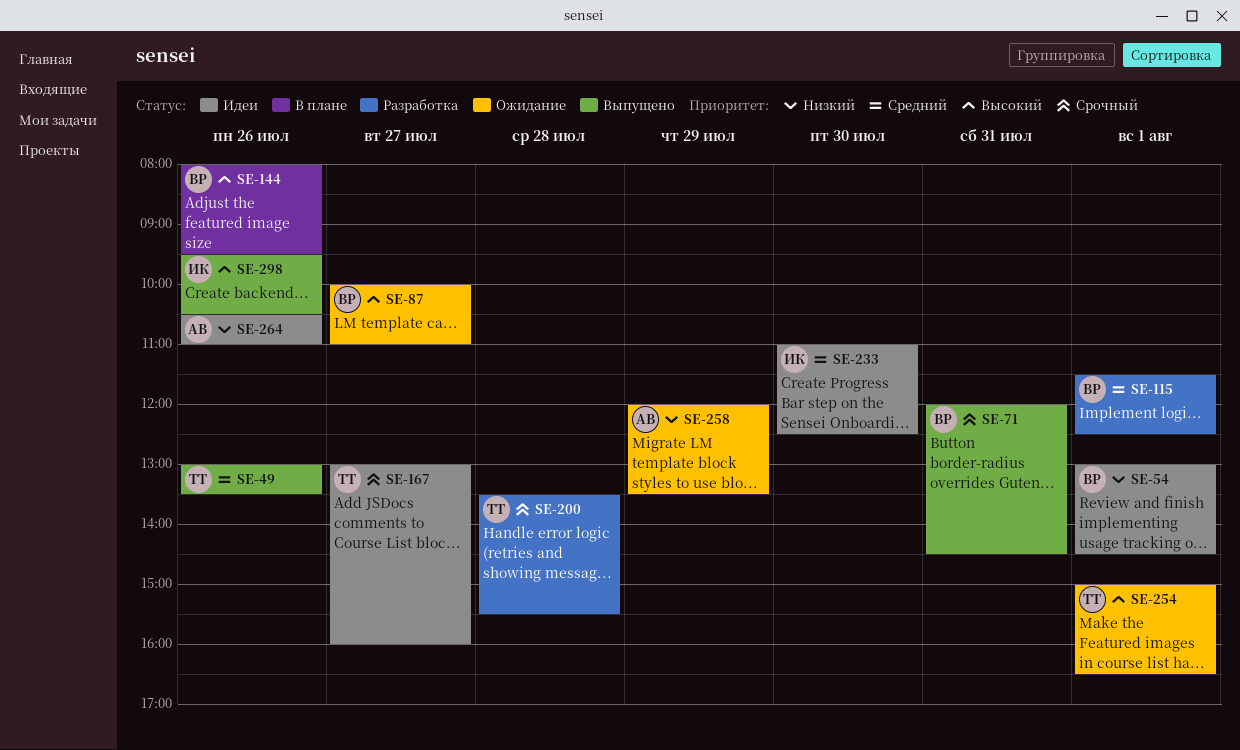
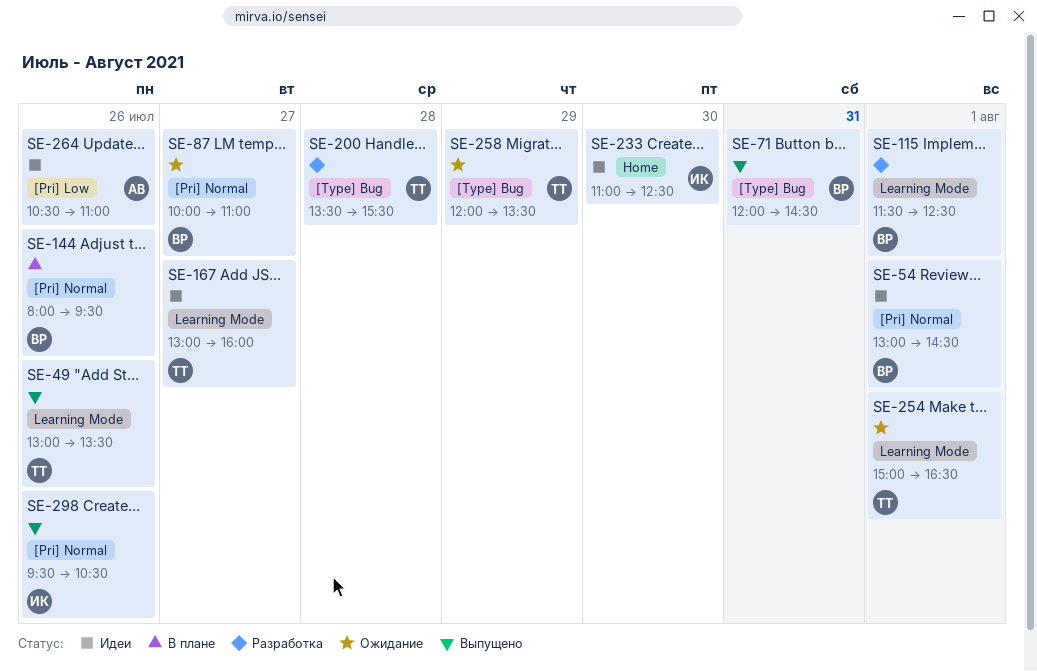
SE-258, owner: АВ -> ТТ

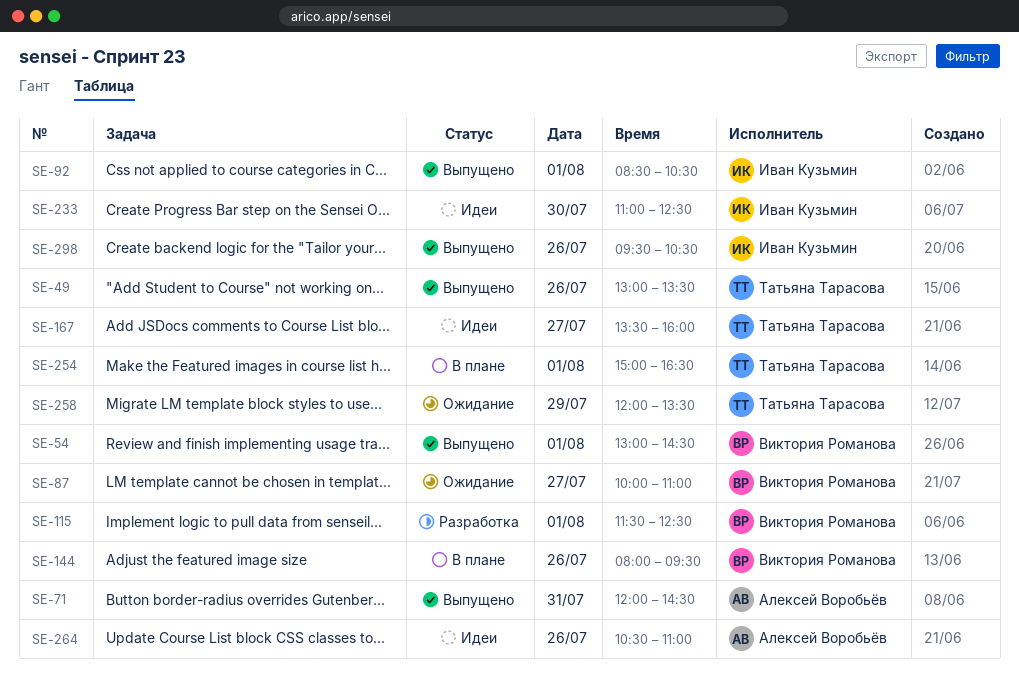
SE-54, status: Идеи -> Выпущено
SE-71, owner: Виктория Романова -> Алексей Воробьёв
SE-92: none -> present
SE-167, begins: 13:00 -> 13:30
SE-200: present -> none
SE-254, status: Ожидание -> В плане

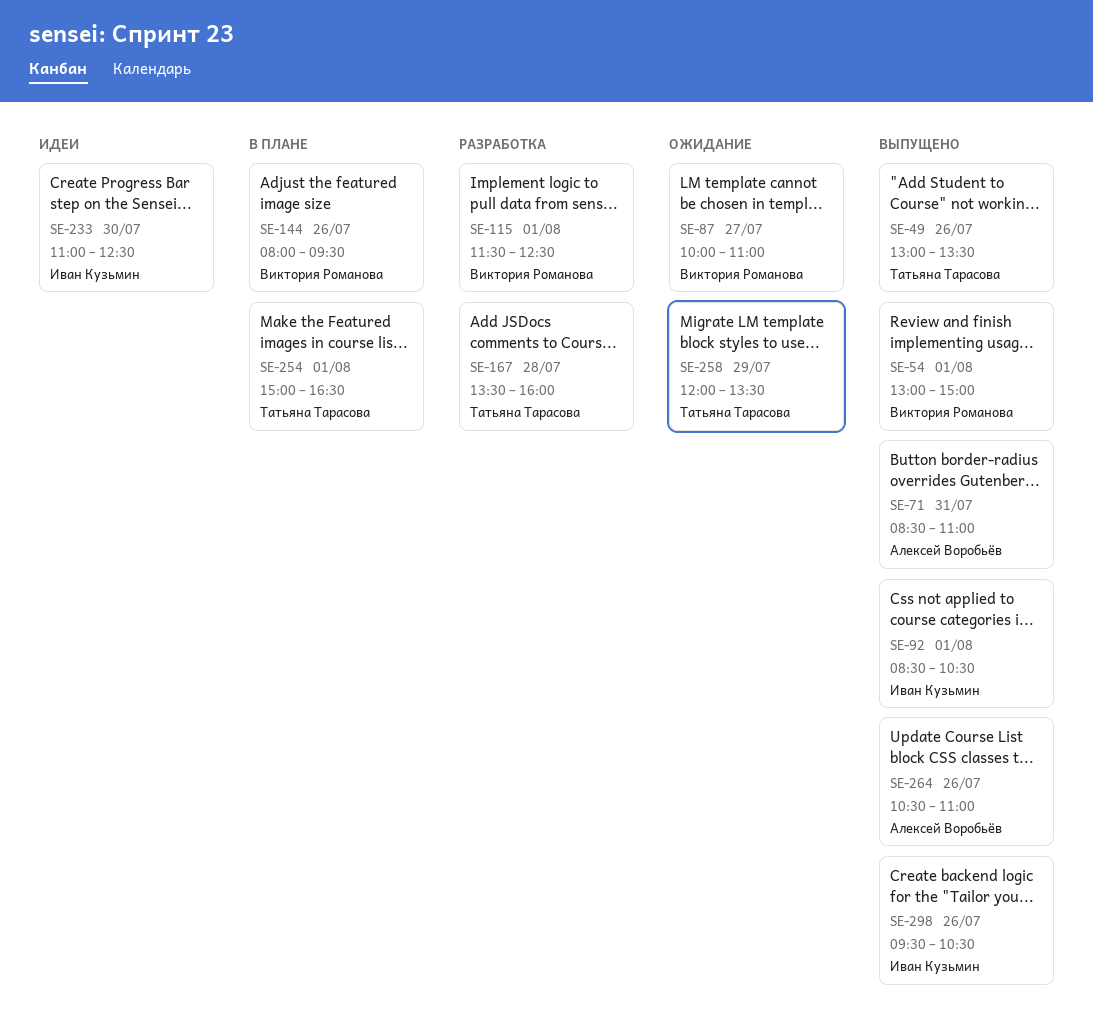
SE-54, ends: 14:30 -> 15:00
SE-71, begins: 12:00 -> 08:30
SE-71, ends: 14:30 -> 11:00
SE-167, status: Идеи -> Разработка
SE-167, day: Jul 27 -> Jul 28
SE-264, status: Идеи -> Выпущено

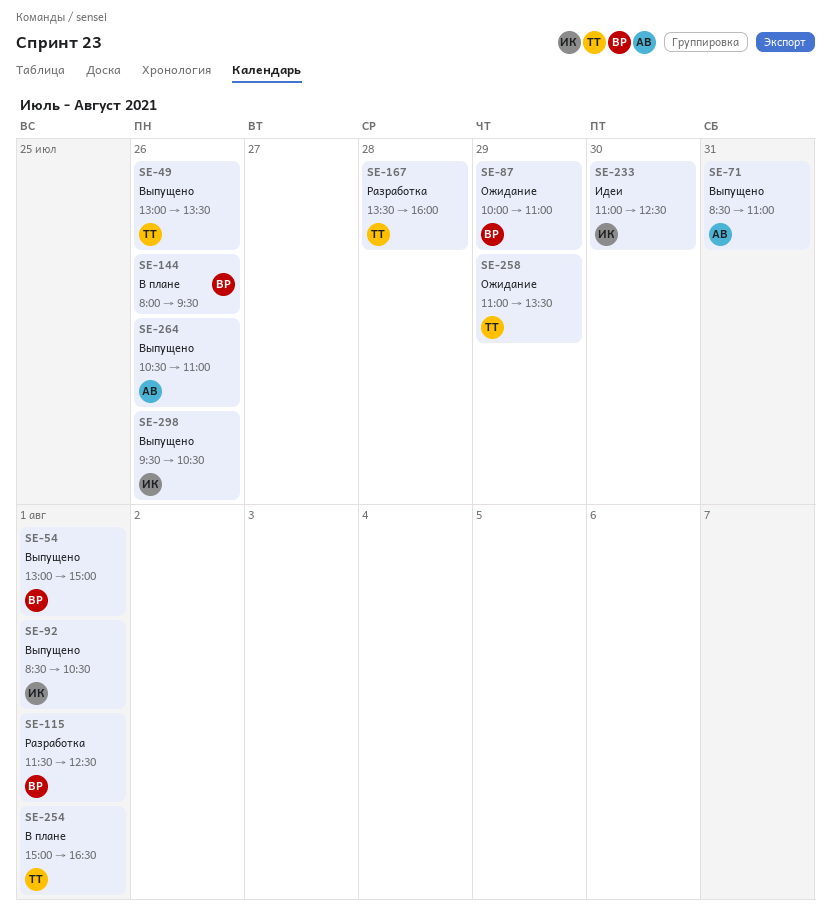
SE-87, day: Jul 27 -> Jul 29
SE-258, begins: 12:00 -> 11:00

